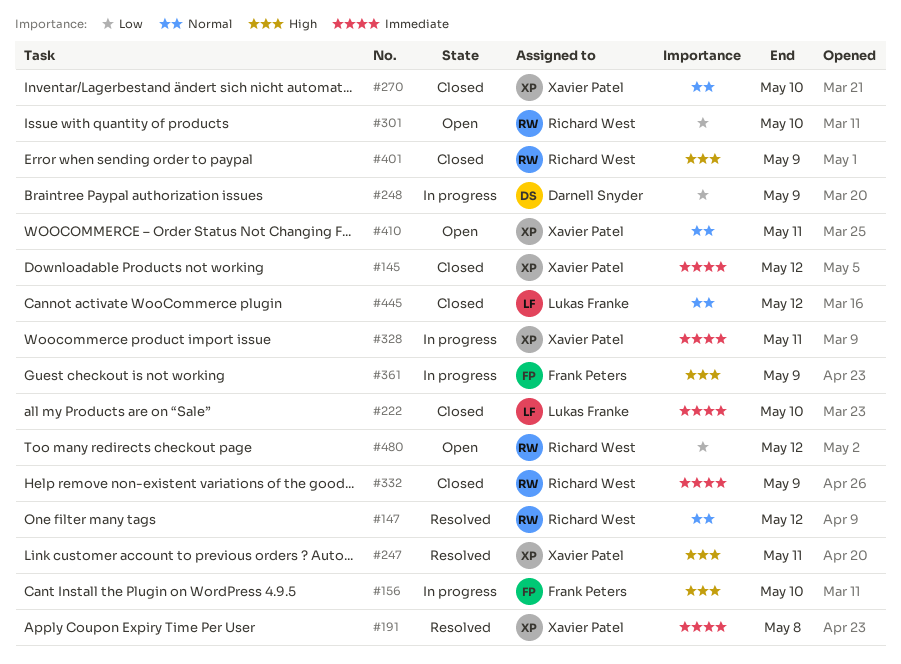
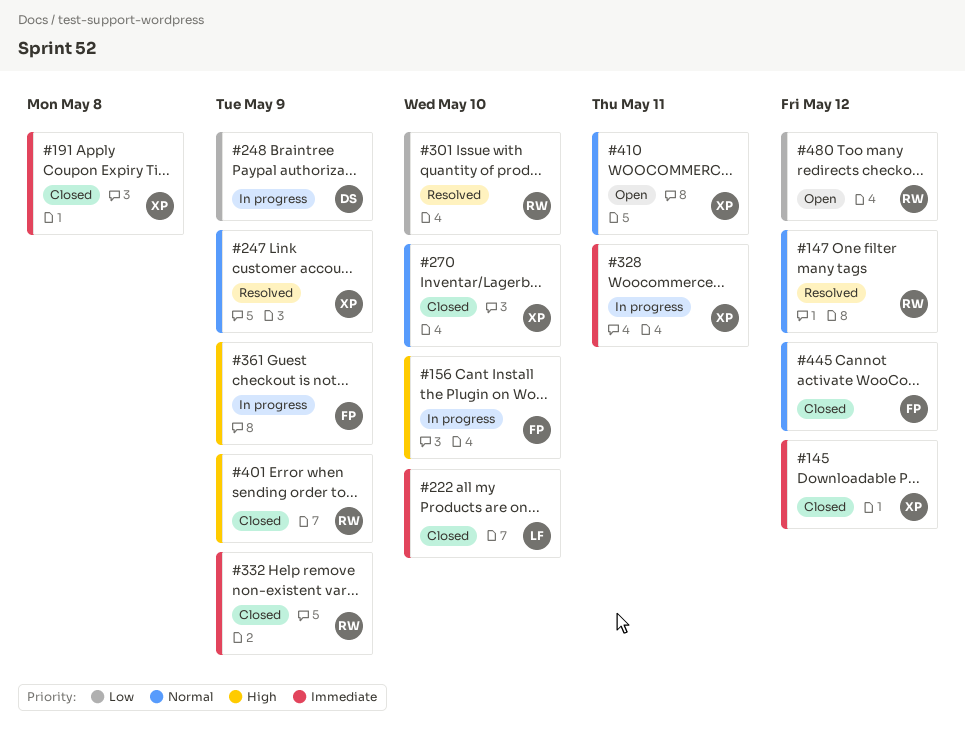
#191, status: Resolved -> Closed
#247, priority: High -> Normal
#247, due: May 11 -> May 9
#301, status: Open -> Resolved
#445, owner: Lukas Franke -> Frank Peters

